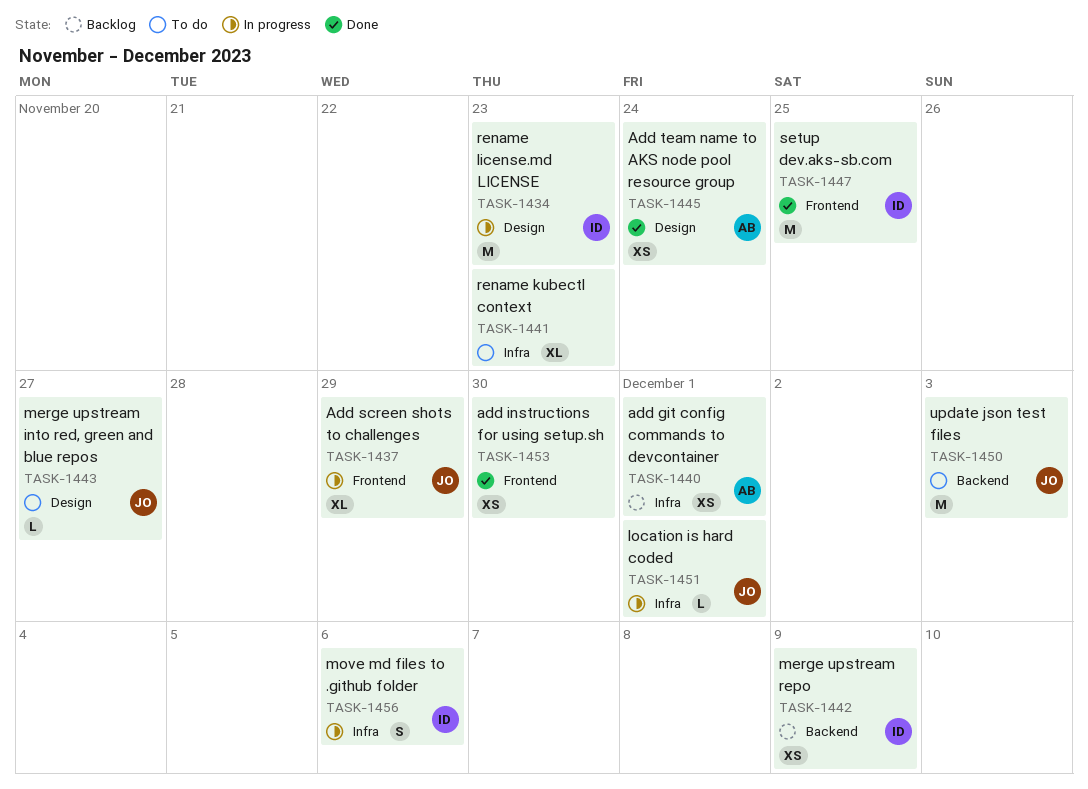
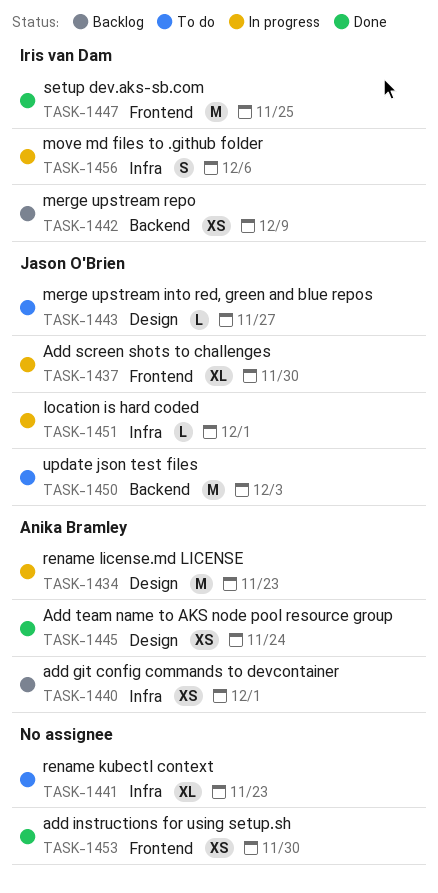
TASK-1434, owner: Iris van Dam -> Anika Bramley
TASK-1437, due: Nov 29 -> Nov 30

